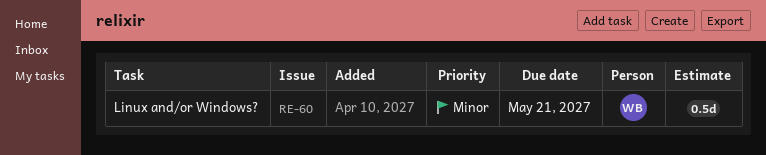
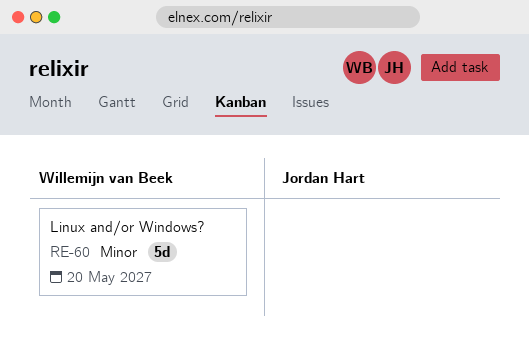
RE-60, estimate: 0.5d -> 5d
RE-60, due: May 21 -> May 20

